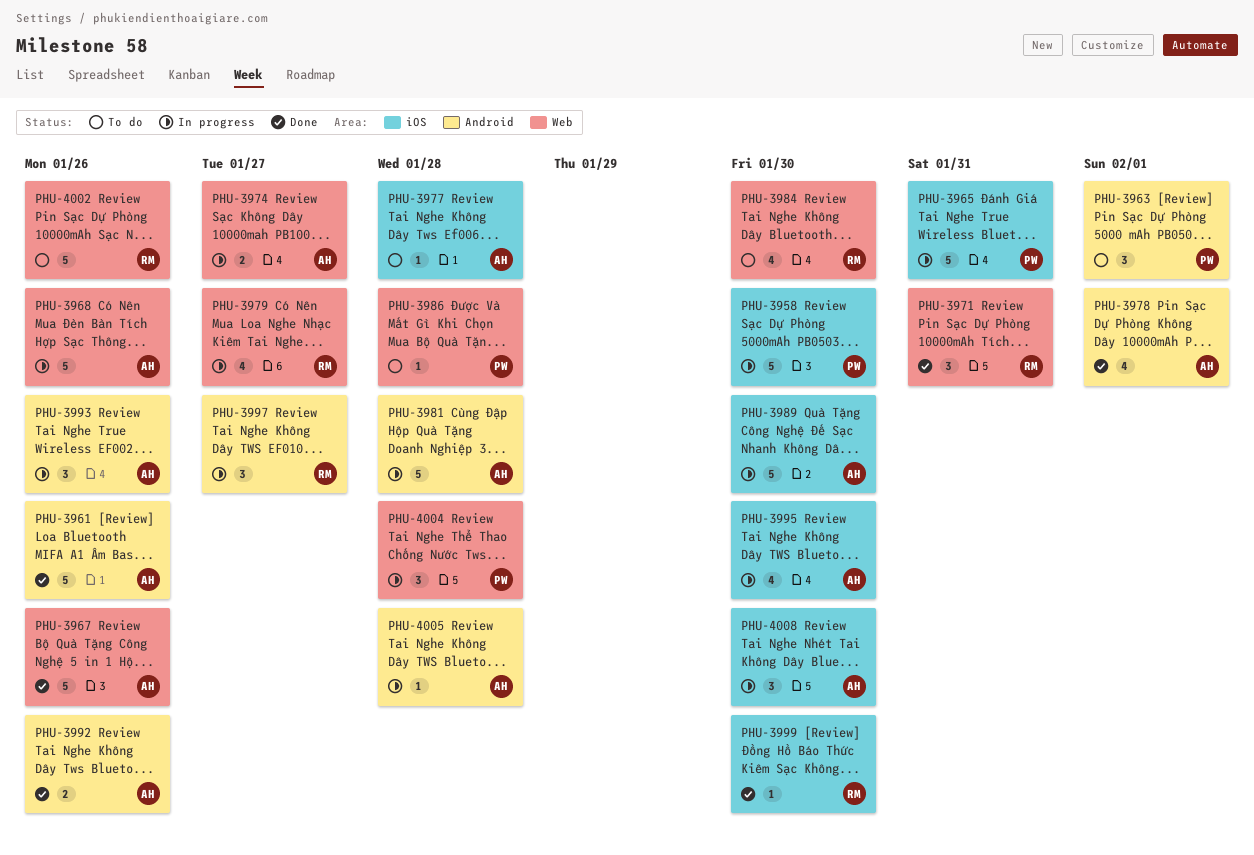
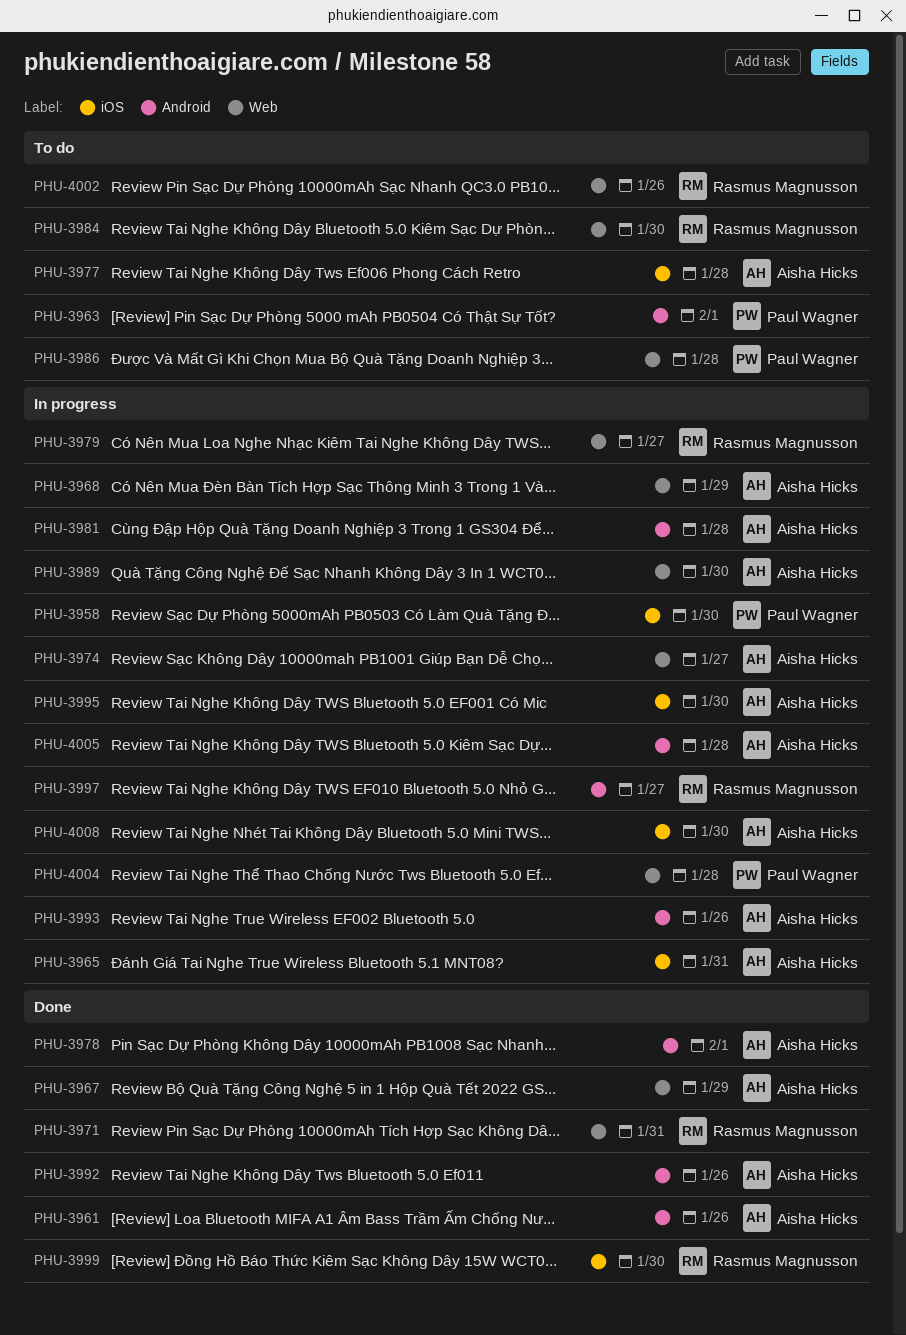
PHU-3965, owner: Paul Wagner -> Aisha Hicks
PHU-3967, due: Jan 26 -> Jan 29
PHU-3968, due: Jan 26 -> Jan 29
PHU-3989, label: iOS -> Web

